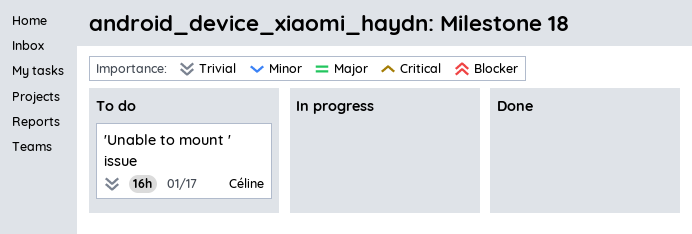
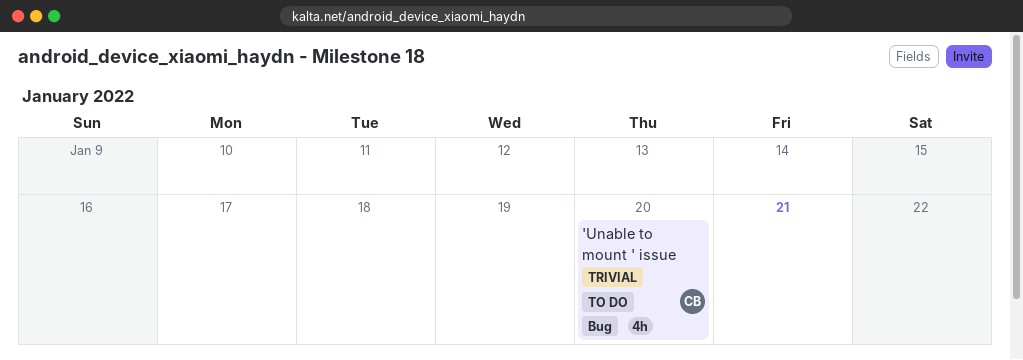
'Unable to mount ' issue, estimate: 16h -> 4h
'Unable to mount ' issue, due: Jan 17 -> Jan 20

